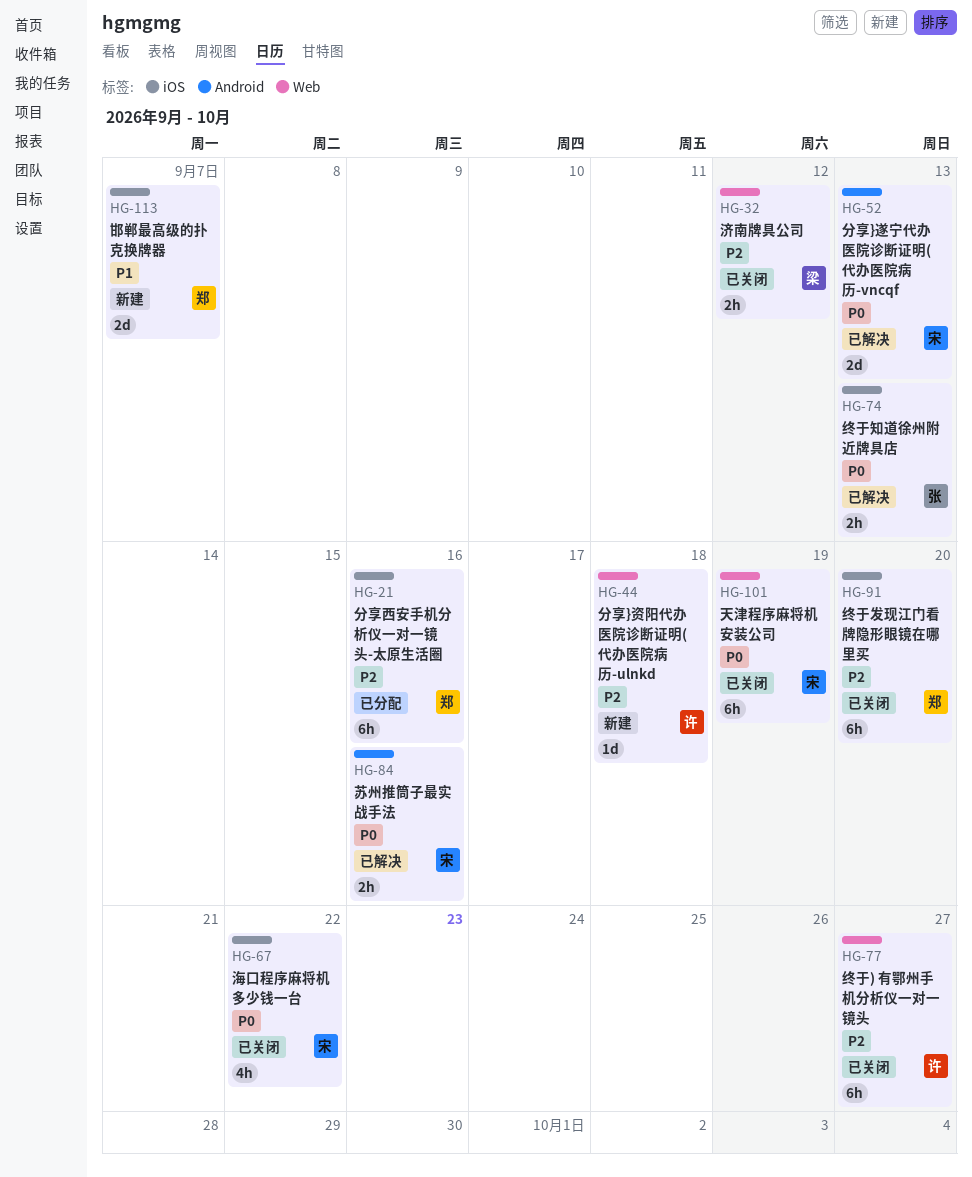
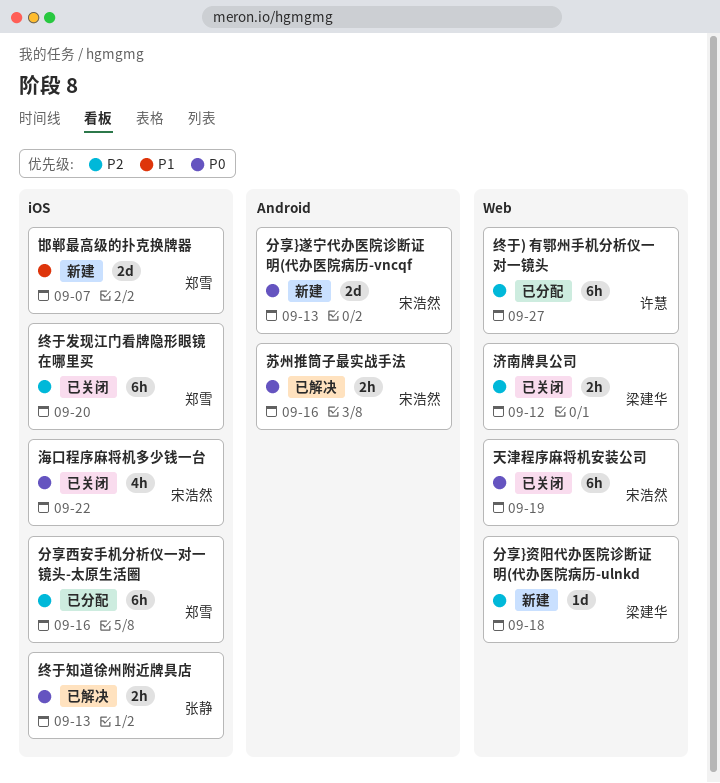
分享}资阳代办医院诊断证明(代办医院病历-ulnkd, owner: 许慧 -> 梁建华
分享}遂宁代办医院诊断证明(代办医院病历-vncqf, status: 已解决 -> 新建
终于) 有鄂州手机分析仪一对一镜头, status: 已关闭 -> 已分配

